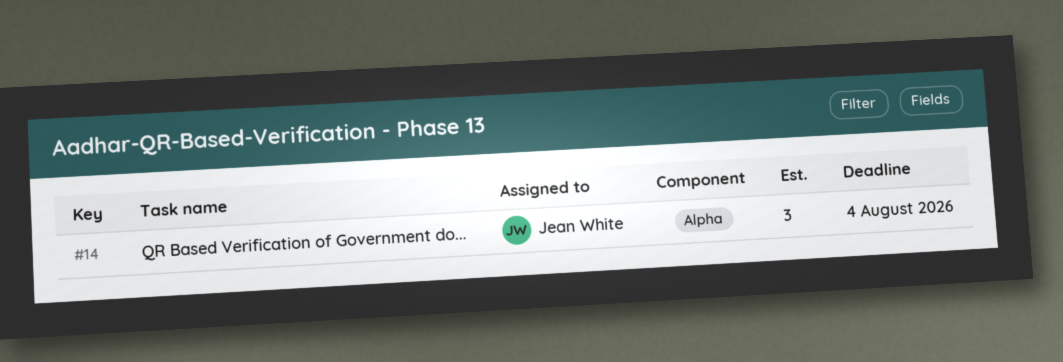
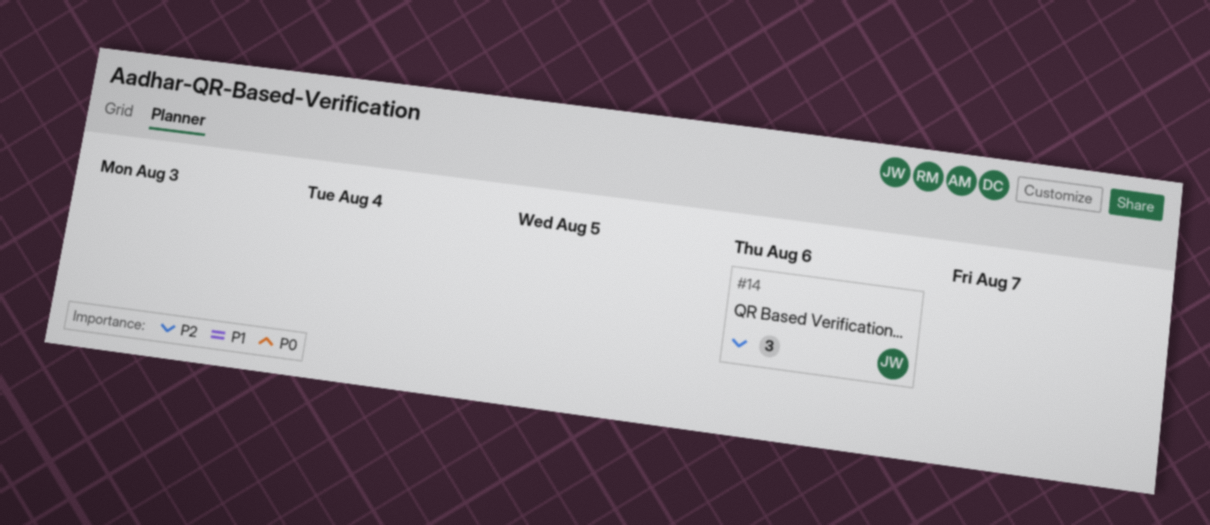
#14, due: Aug 4 -> Aug 6

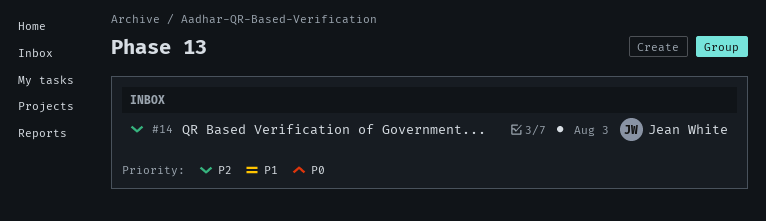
#14, estimate: 3 -> 1
#14, due: Aug 6 -> Aug 3

